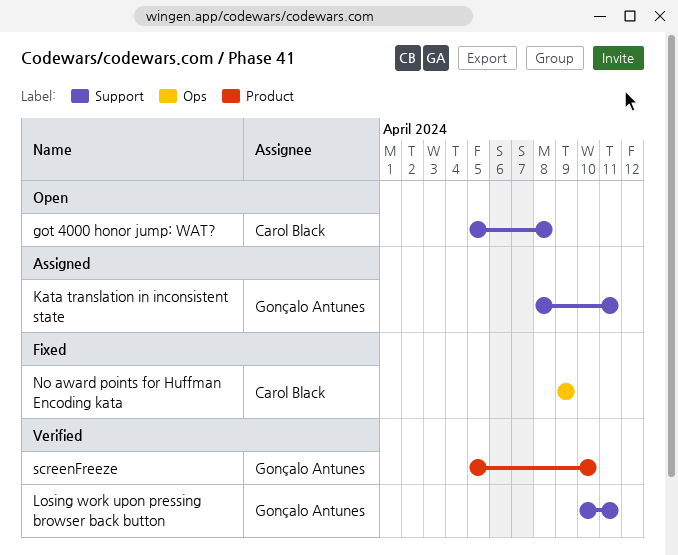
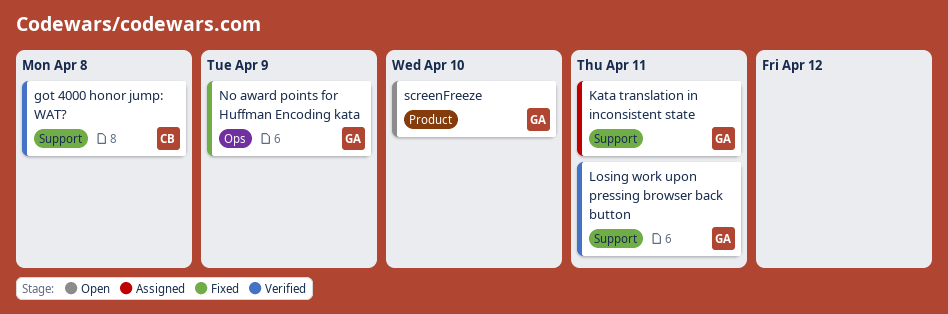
got 4000 honor jump: WAT?, status: Open -> Verified
No award points for Huffman Encoding kata, owner: Carol Black -> Gonçalo Antunes
screenFreeze, status: Verified -> Open

